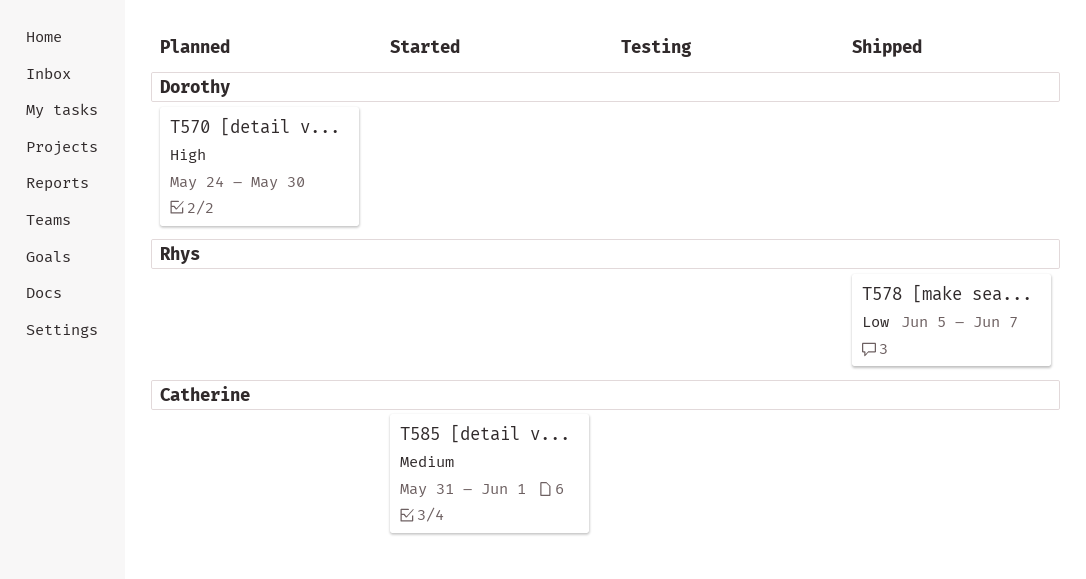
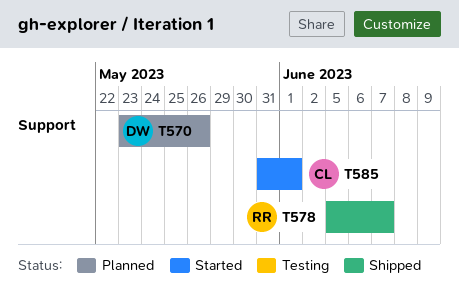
T570, start: May 24 -> May 23
T570, due: May 30 -> May 26

